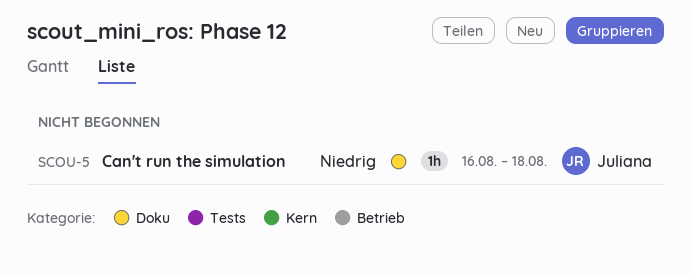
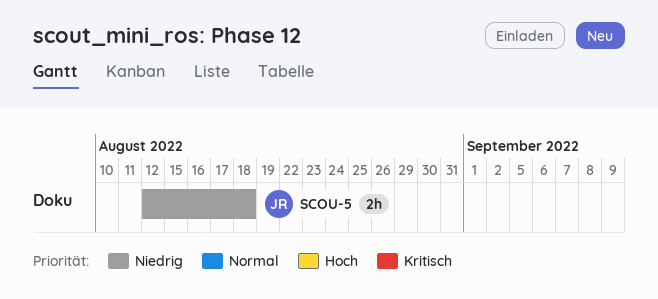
SCOU-5, estimate: 1h -> 2h
SCOU-5, start: Aug 16 -> Aug 12

